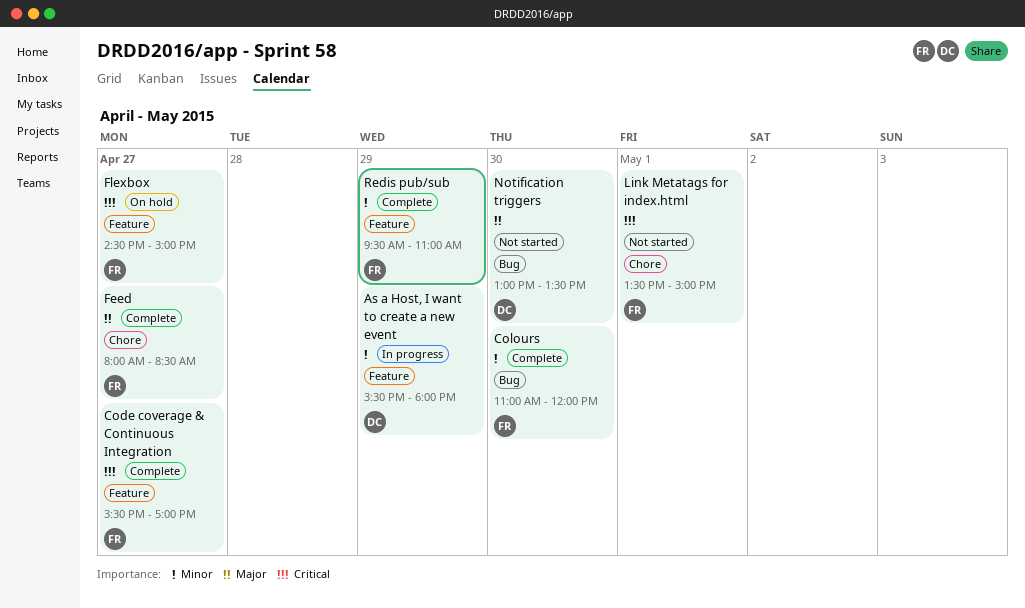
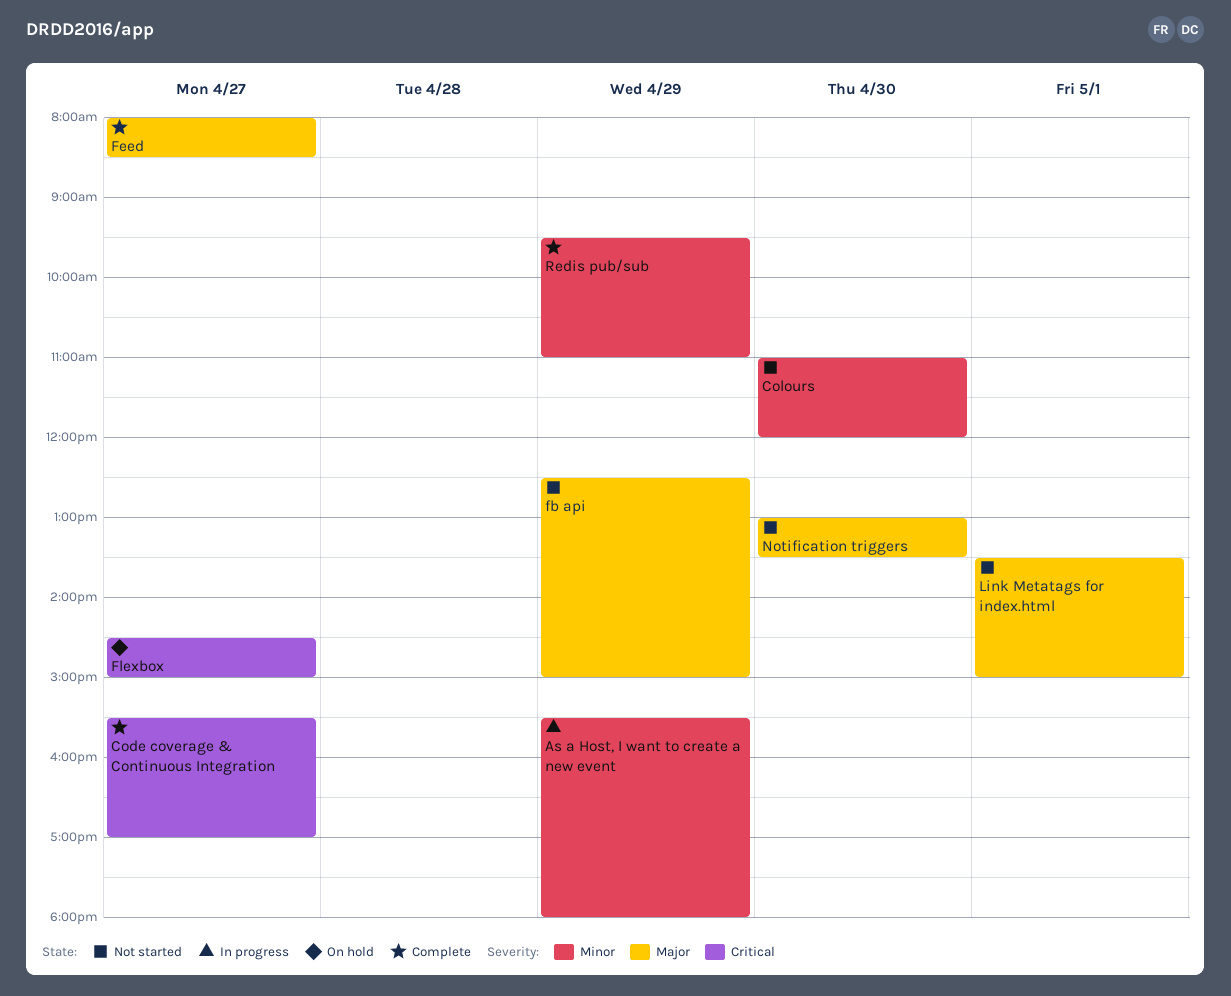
Colours, status: Complete -> Not started
fb api: none -> present
Link Metatags for index.html, priority: Critical -> Major

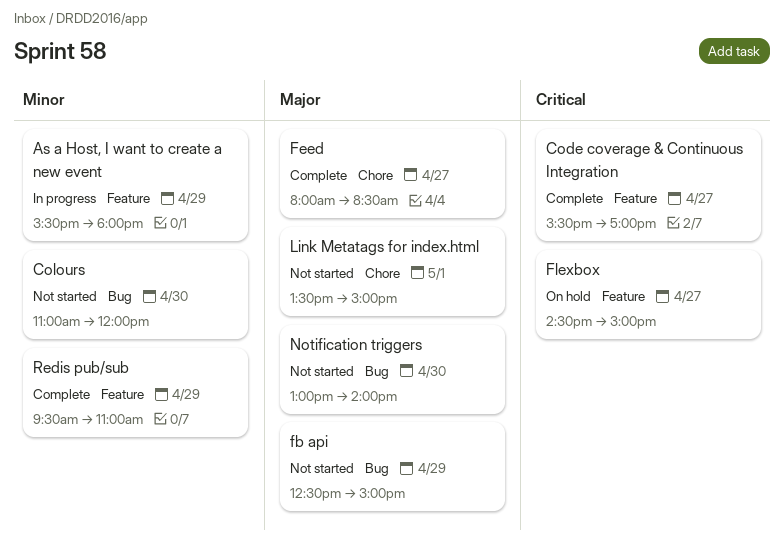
Notification triggers, ends: 13:30 -> 14:00

